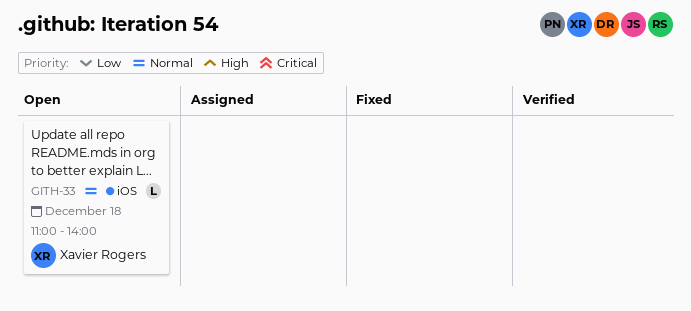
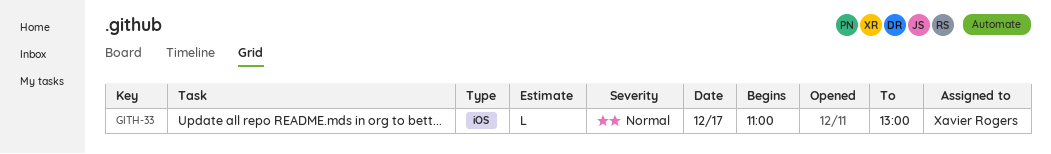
GITH-33, day: Dec 18 -> Dec 17
GITH-33, ends: 14:00 -> 13:00

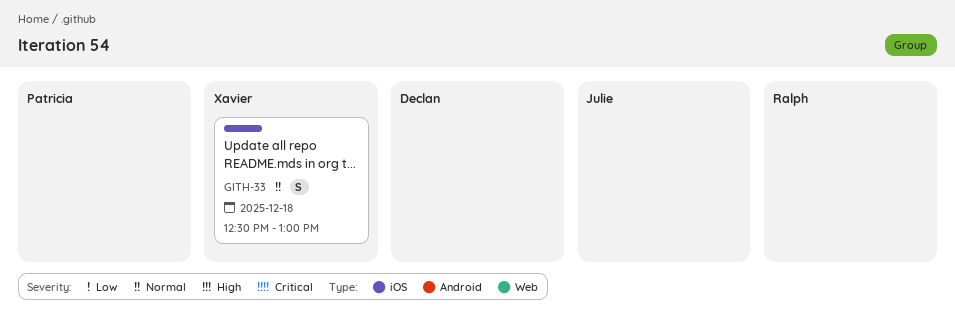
GITH-33, estimate: L -> S
GITH-33, day: Dec 17 -> Dec 18
GITH-33, begins: 11:00 -> 12:30

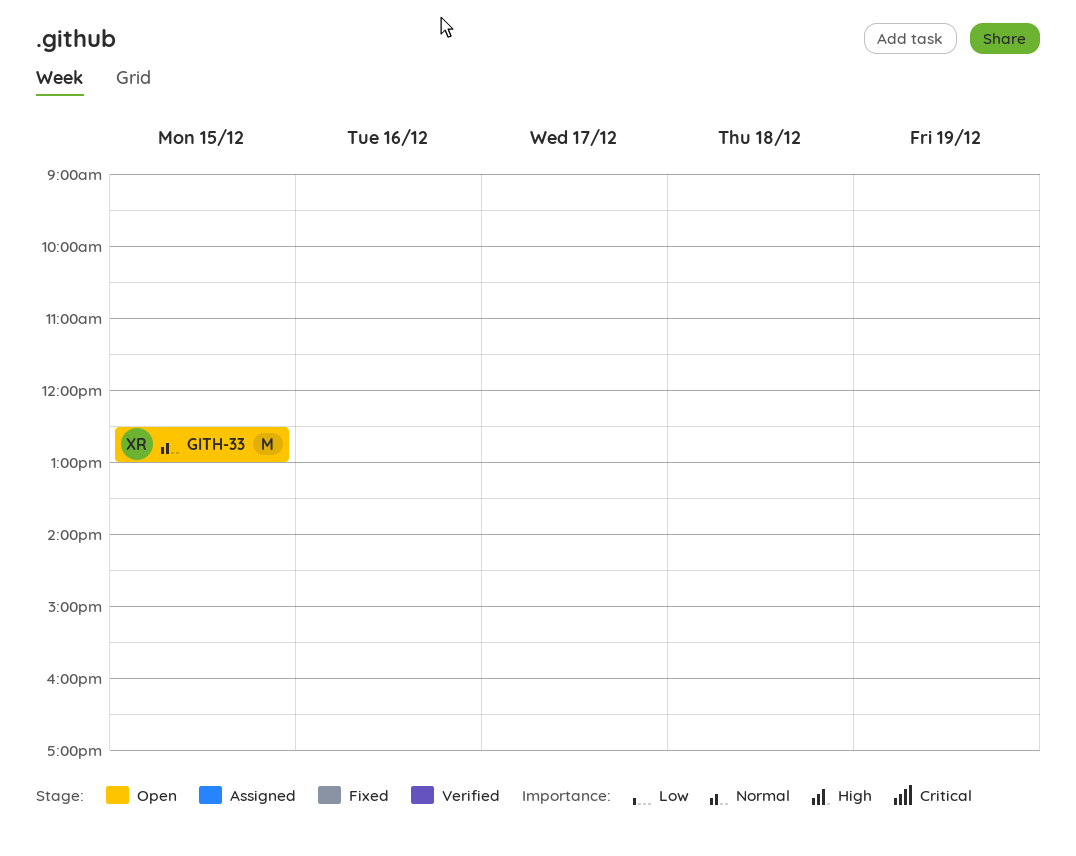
GITH-33, estimate: S -> M
GITH-33, day: Dec 18 -> Dec 15

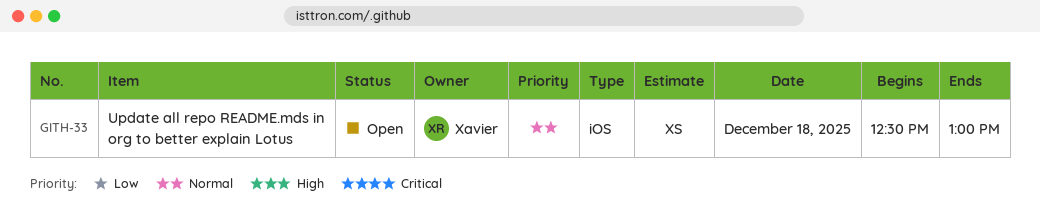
GITH-33, estimate: M -> XS
GITH-33, day: Dec 15 -> Dec 18

